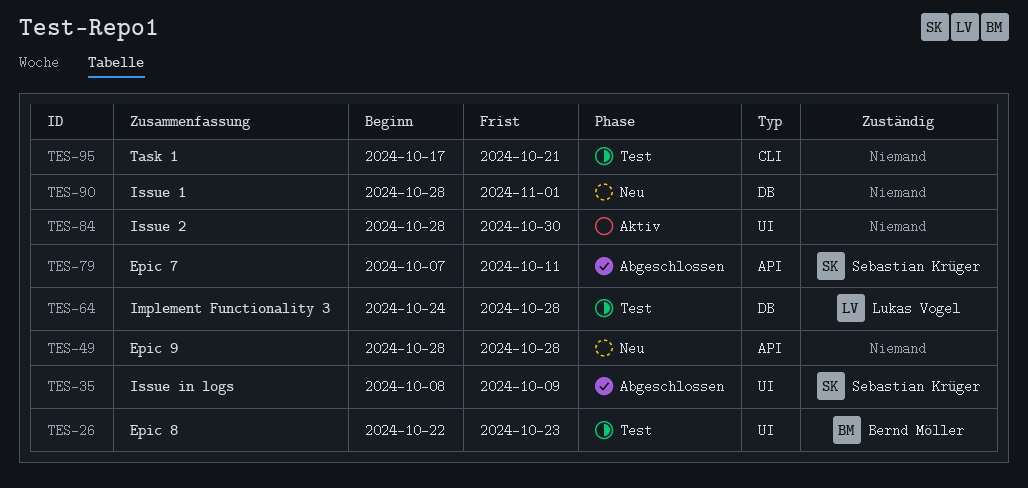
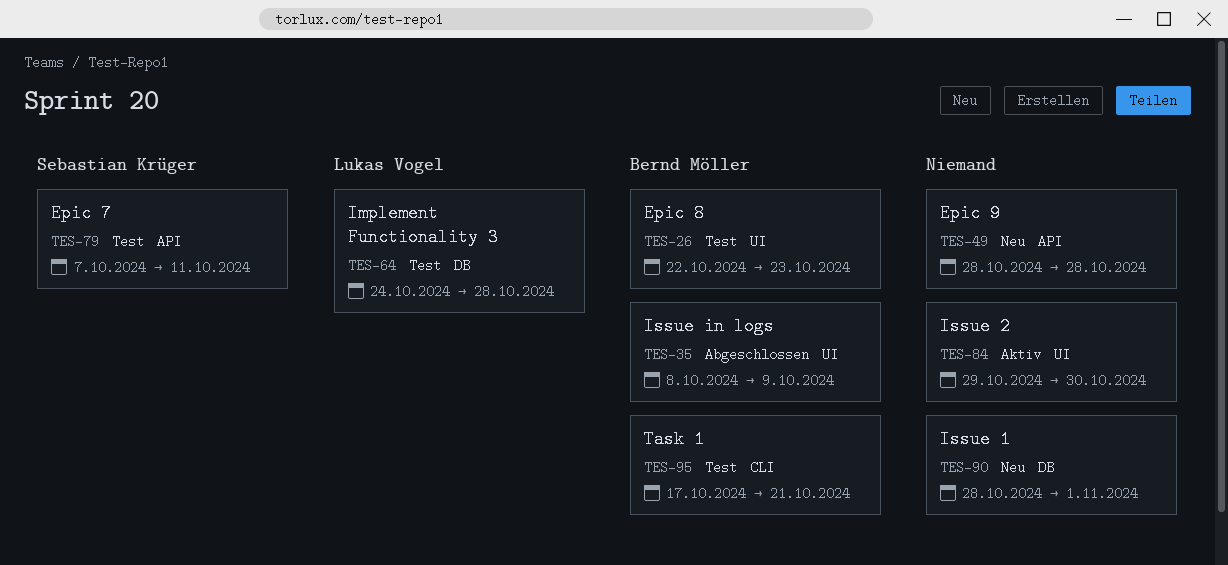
TES-35, owner: Sebastian Krüger -> Bernd Möller
TES-79, status: Abgeschlossen -> Test
TES-84, start: Oct 28 -> Oct 29
TES-95, owner: none -> Bernd Möller

